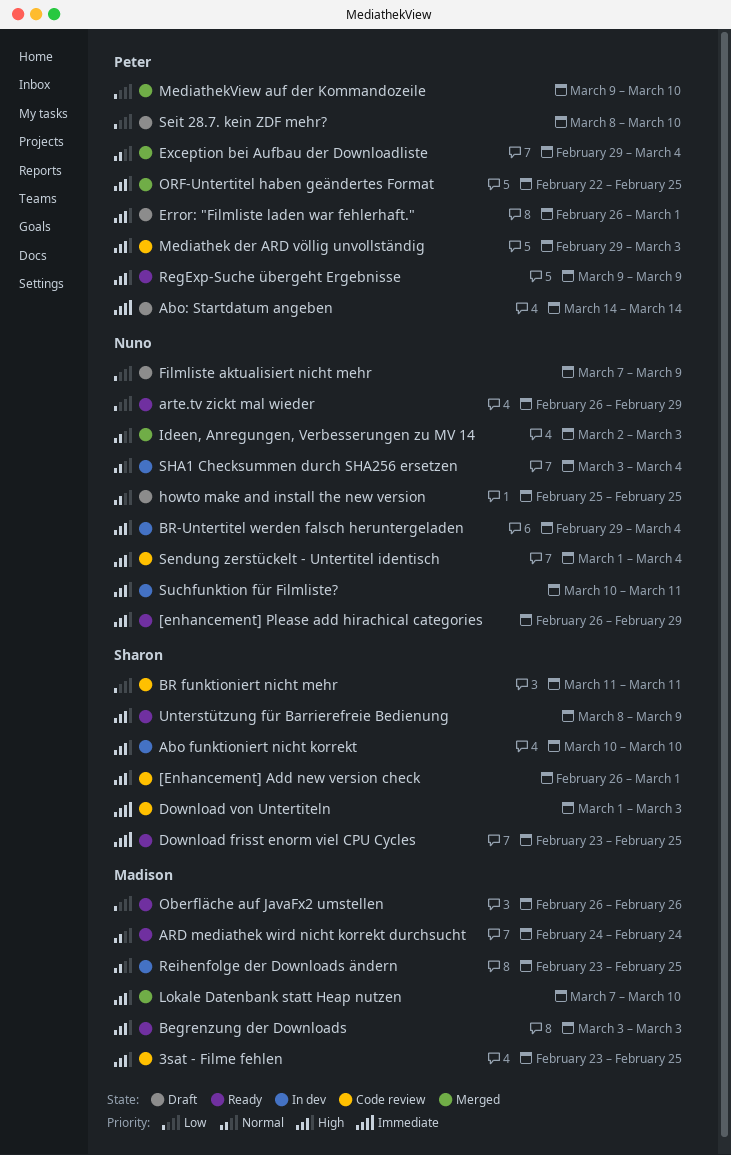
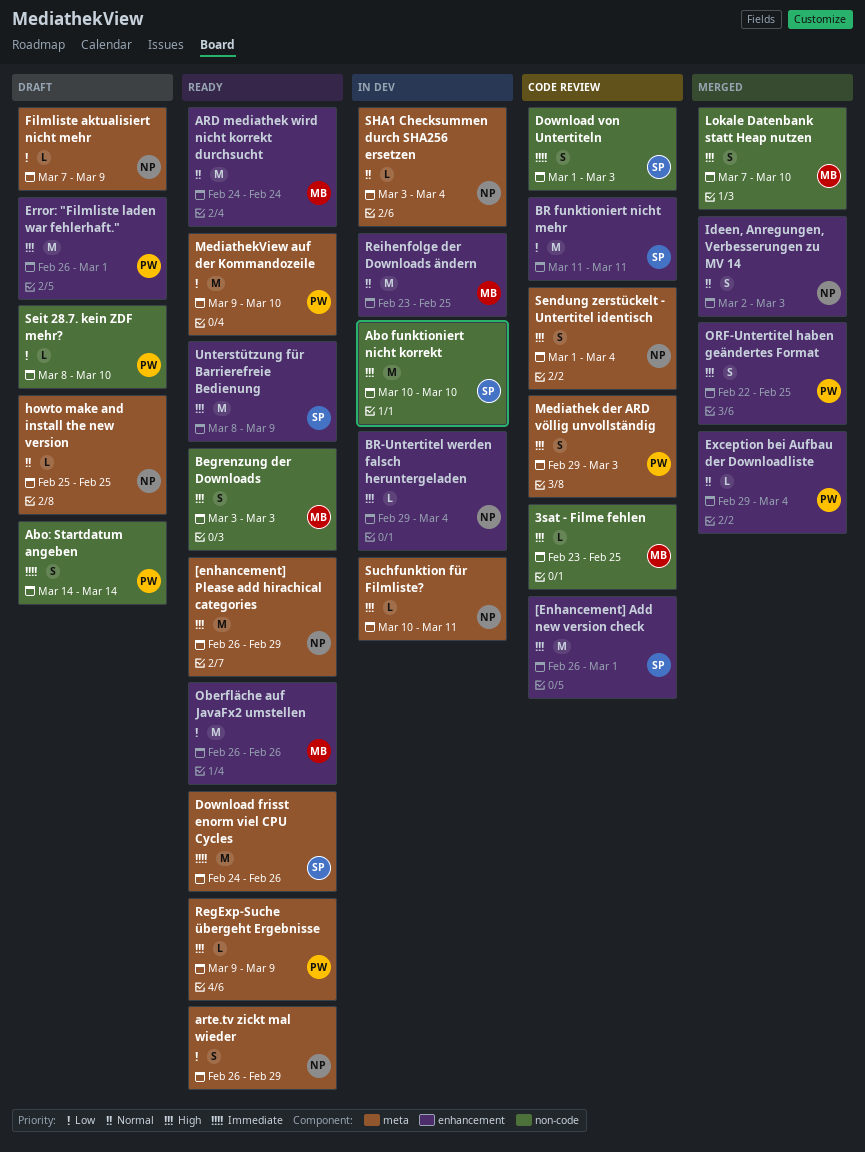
Download frisst enorm viel CPU Cycles, start: Feb 23 -> Feb 24
Download frisst enorm viel CPU Cycles, due: Feb 25 -> Feb 26
MediathekView auf der Kommandozeile, status: Merged -> Ready

